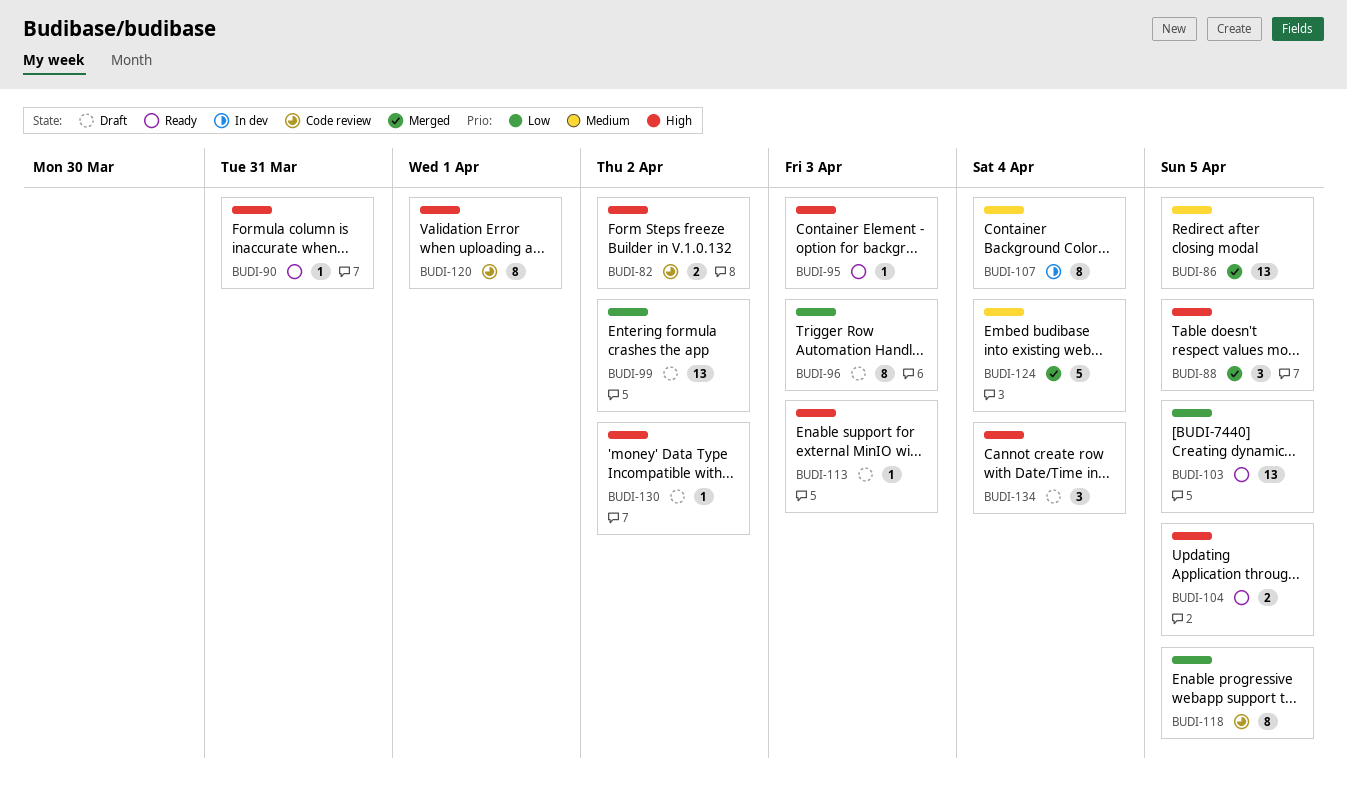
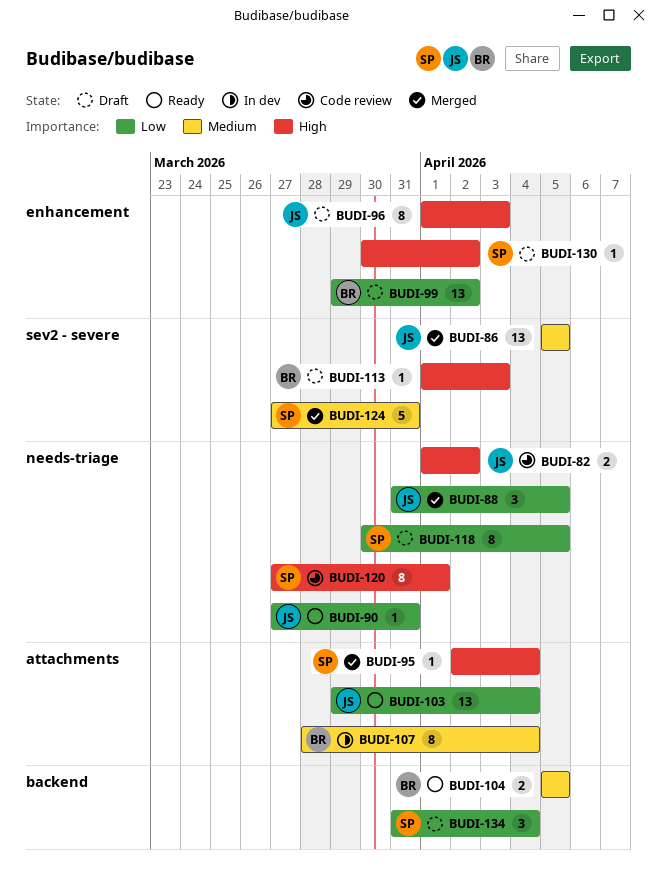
BUDI-88, priority: High -> Low
BUDI-90, priority: High -> Low
BUDI-95, status: Ready -> Merged
BUDI-95, due: Apr 3 -> Apr 4
BUDI-96, priority: Low -> High
BUDI-103, due: Apr 5 -> Apr 4
BUDI-104, priority: High -> Medium
BUDI-118, status: Code review -> Draft
BUDI-124, due: Apr 4 -> Mar 31
BUDI-134, priority: High -> Low

